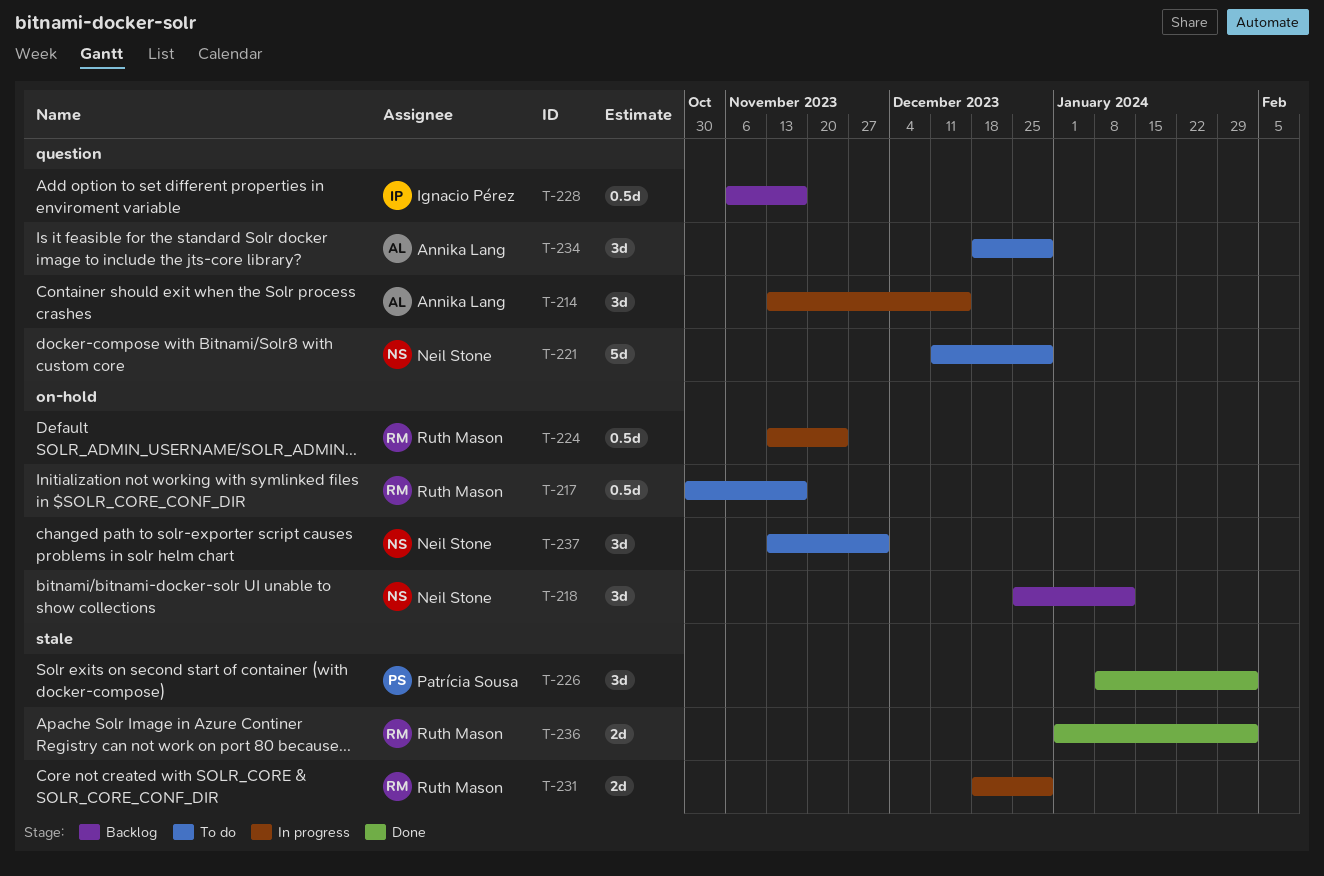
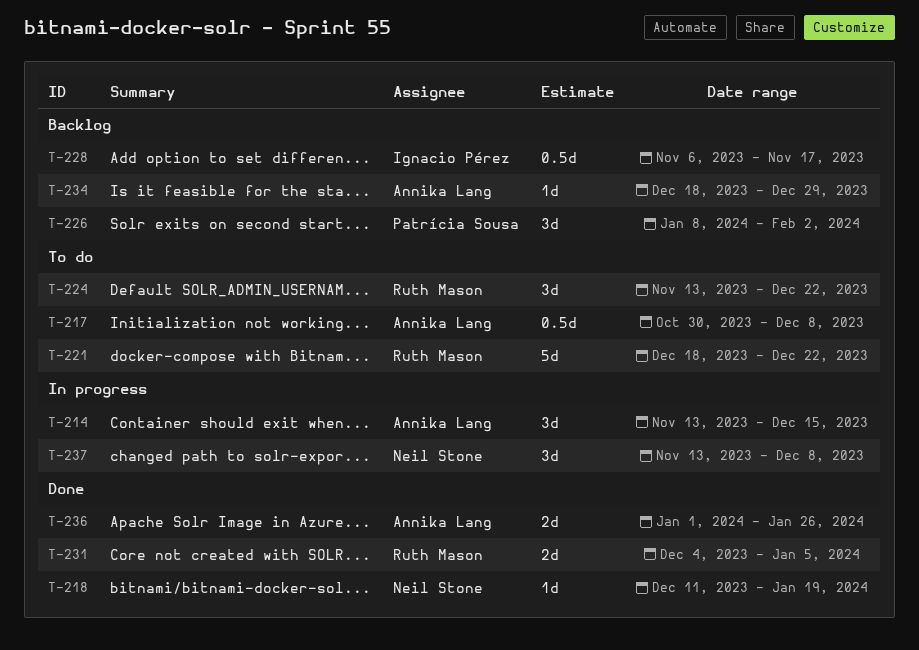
T-217, owner: Ruth Mason -> Annika Lang
T-217, due: Nov 17 -> Dec 8
T-218, status: Backlog -> Done
T-218, estimate: 3d -> 1d
T-218, start: Dec 25 -> Dec 11
T-218, due: Jan 12 -> Jan 19
T-221, owner: Neil Stone -> Ruth Mason
T-221, start: Dec 11 -> Dec 18
T-221, due: Dec 29 -> Dec 22
T-224, status: In progress -> To do
T-224, estimate: 0.5d -> 3d
T-224, due: Nov 24 -> Dec 22
T-226, status: Done -> Backlog
T-231, status: In progress -> Done
T-231, start: Dec 18 -> Dec 4
T-231, due: Dec 29 -> Jan 5
T-234, status: To do -> Backlog
T-234, estimate: 3d -> 1d
T-236, owner: Ruth Mason -> Annika Lang
T-236, due: Feb 2 -> Jan 26
T-237, status: To do -> In progress
T-237, due: Dec 1 -> Dec 8

